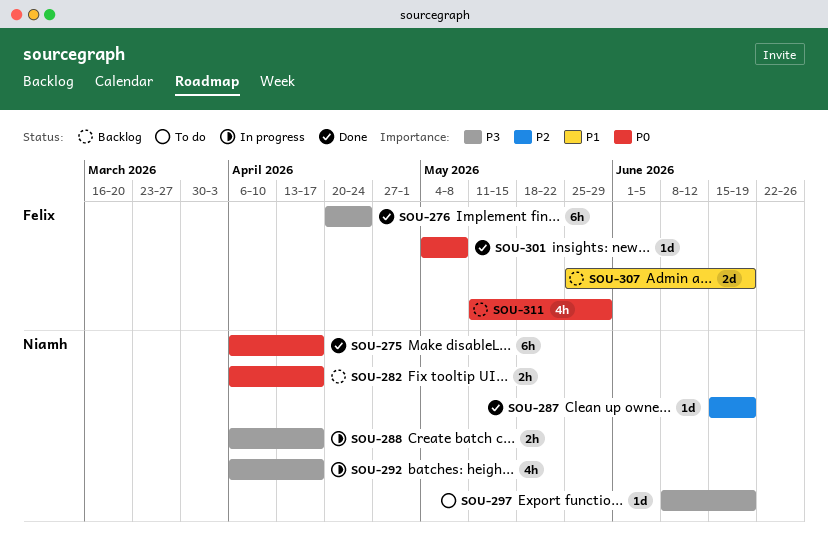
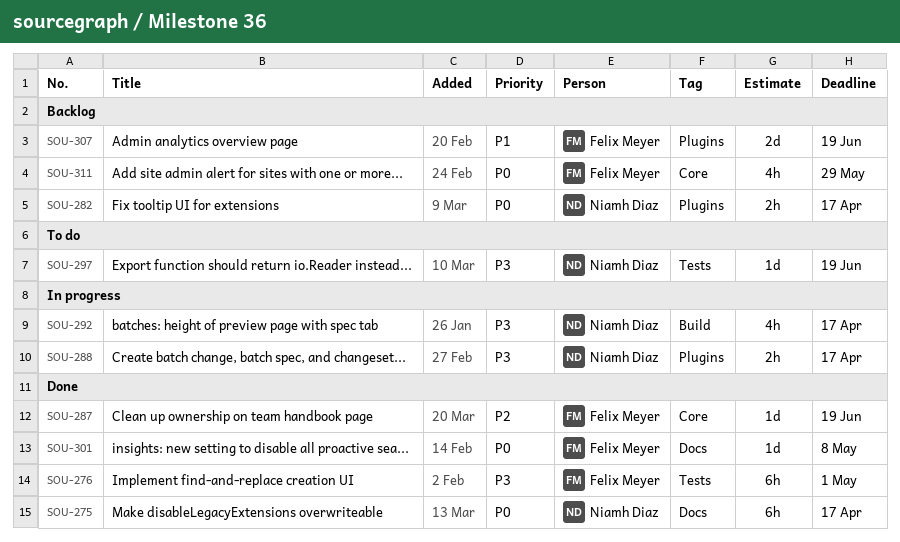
SOU-276, due: Apr 24 -> May 1
SOU-287, owner: Niamh Diaz -> Felix Meyer

